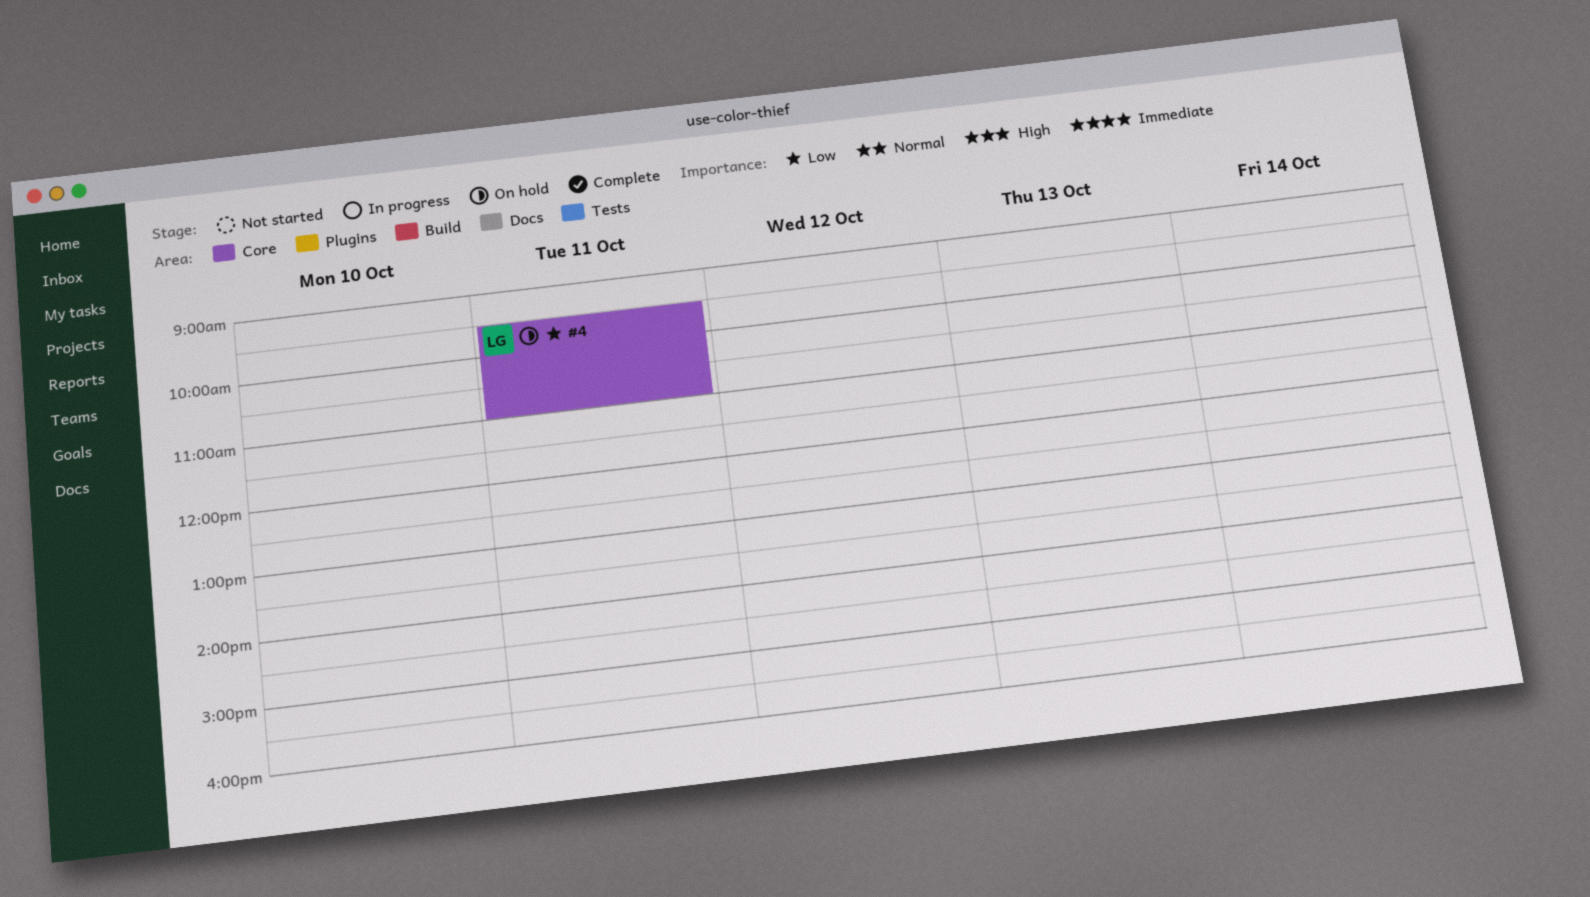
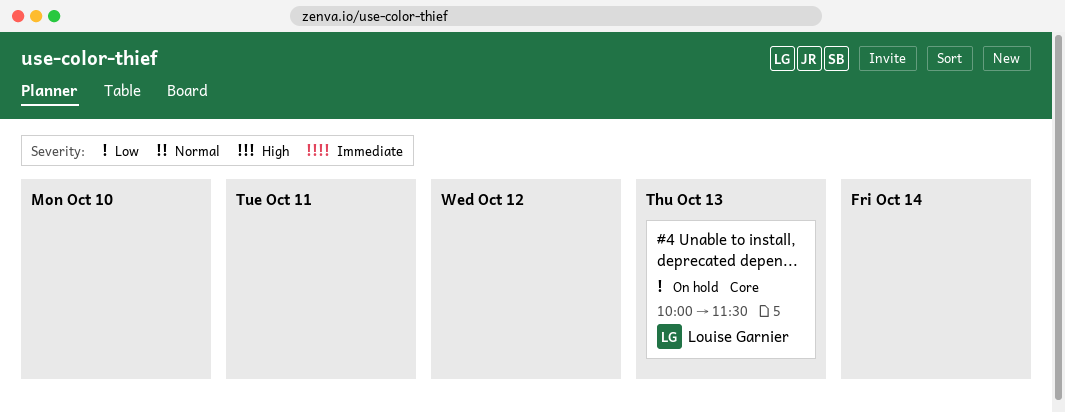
#4, day: Oct 11 -> Oct 13
#4, begins: 09:30 -> 10:00
#4, ends: 11:00 -> 11:30

